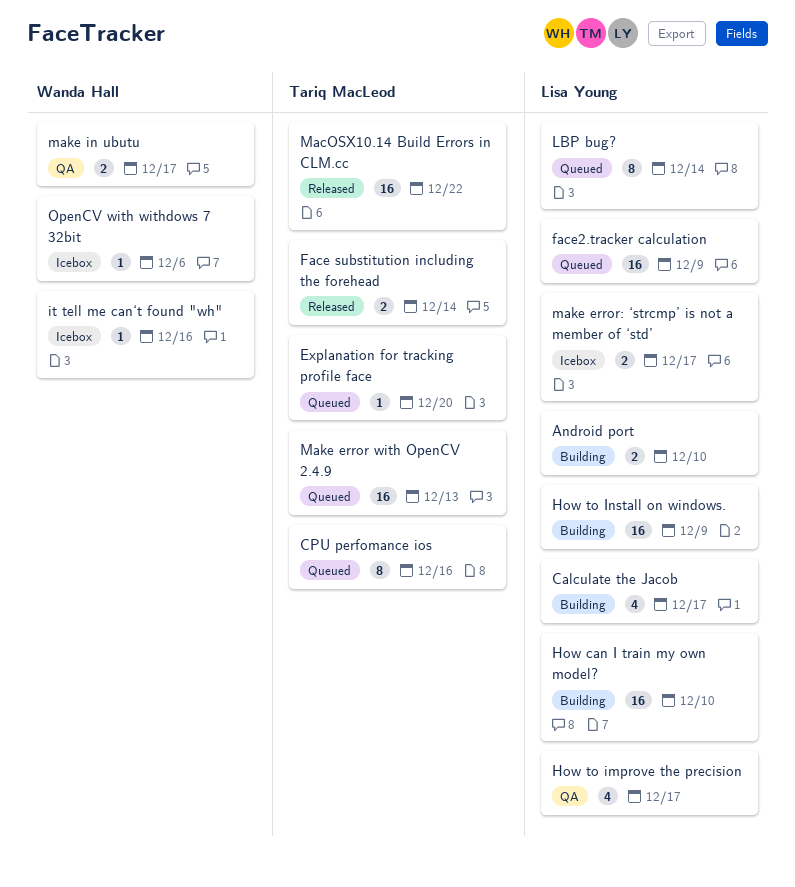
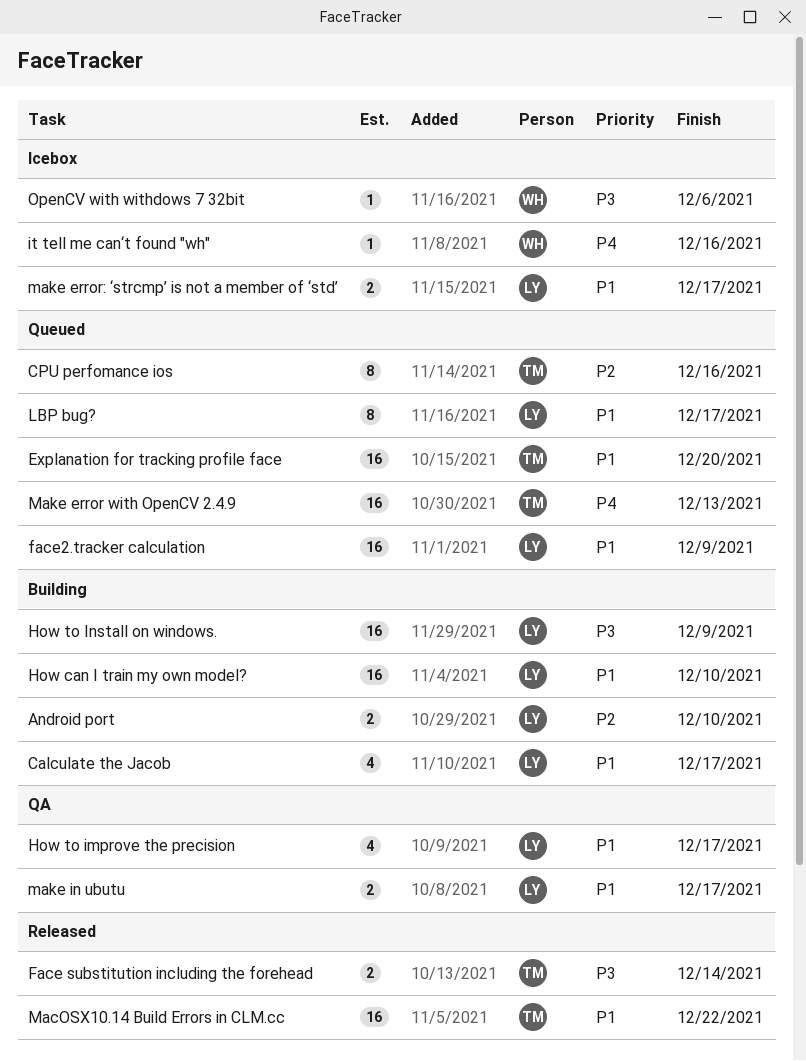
Explanation for tracking profile face, estimate: 1 -> 16
LBP bug?, due: Dec 14 -> Dec 17
make in ubutu, owner: Wanda Hall -> Lisa Young

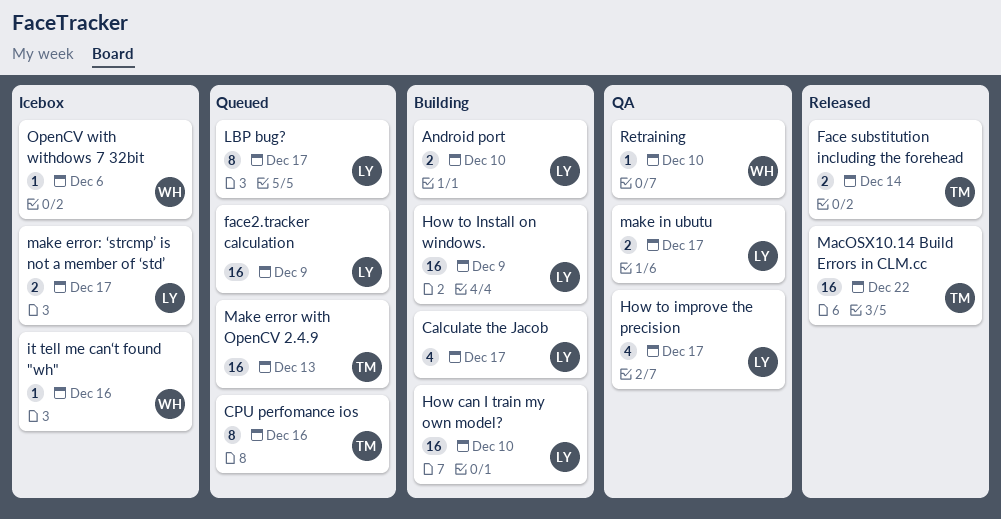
Explanation for tracking profile face: present -> none
Retraining: none -> present

